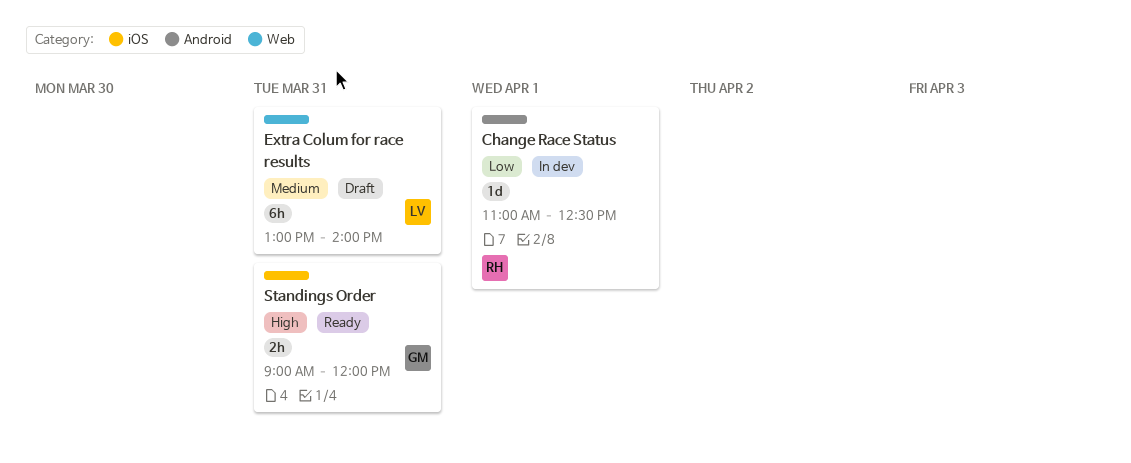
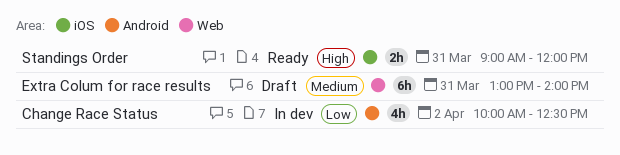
Change Race Status, estimate: 1d -> 4h
Change Race Status, day: Apr 1 -> Apr 2
Change Race Status, begins: 11:00 -> 10:00

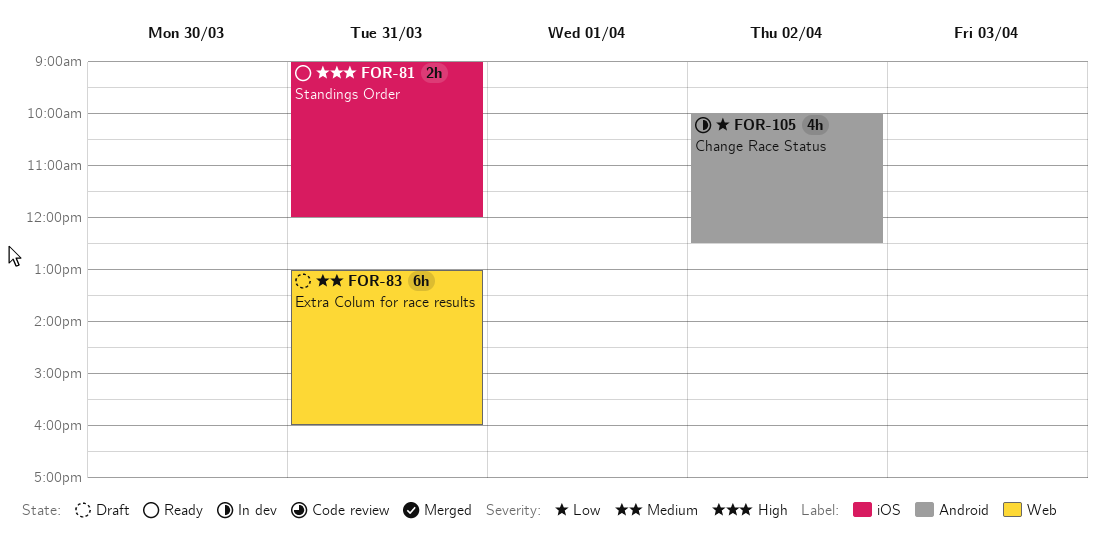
Extra Colum for race results, ends: 14:00 -> 16:00

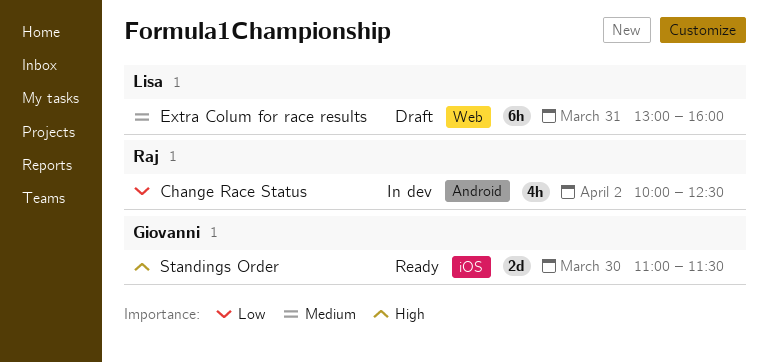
Standings Order, estimate: 2h -> 2d
Standings Order, day: Mar 31 -> Mar 30
Standings Order, begins: 09:00 -> 11:00
Standings Order, ends: 12:00 -> 11:30

